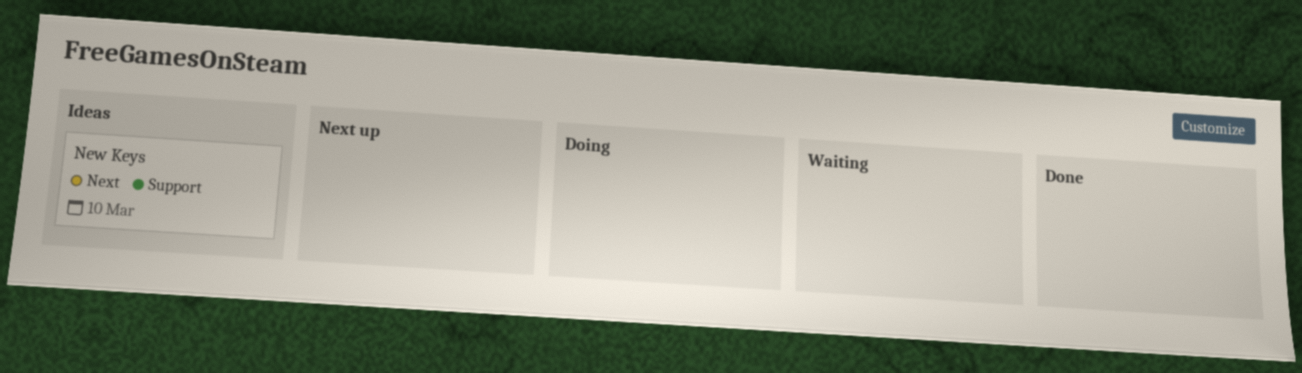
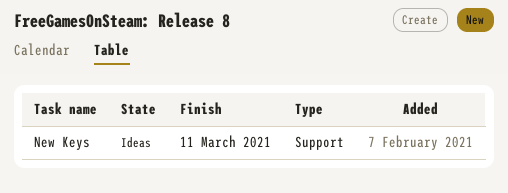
New Keys, due: Mar 10 -> Mar 11

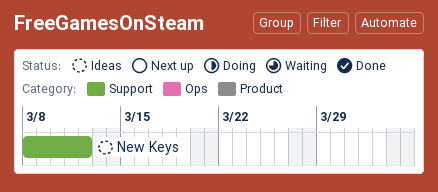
New Keys, due: Mar 11 -> Mar 12

